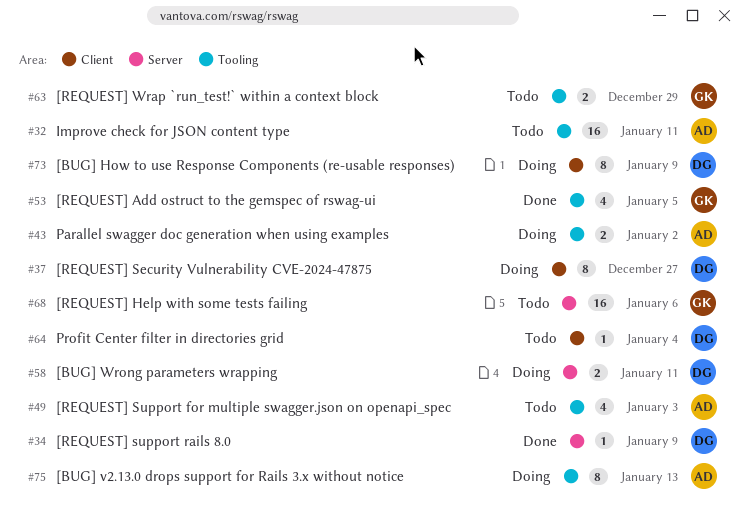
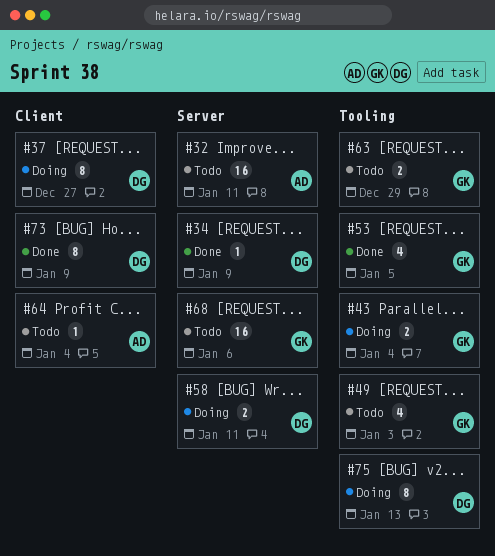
#32, label: Tooling -> Server
#43, owner: AD -> GK
#43, due: Jan 2 -> Jan 4
#49, owner: AD -> GK
#64, owner: DG -> AD
#73, status: Doing -> Done
#75, owner: AD -> DG

